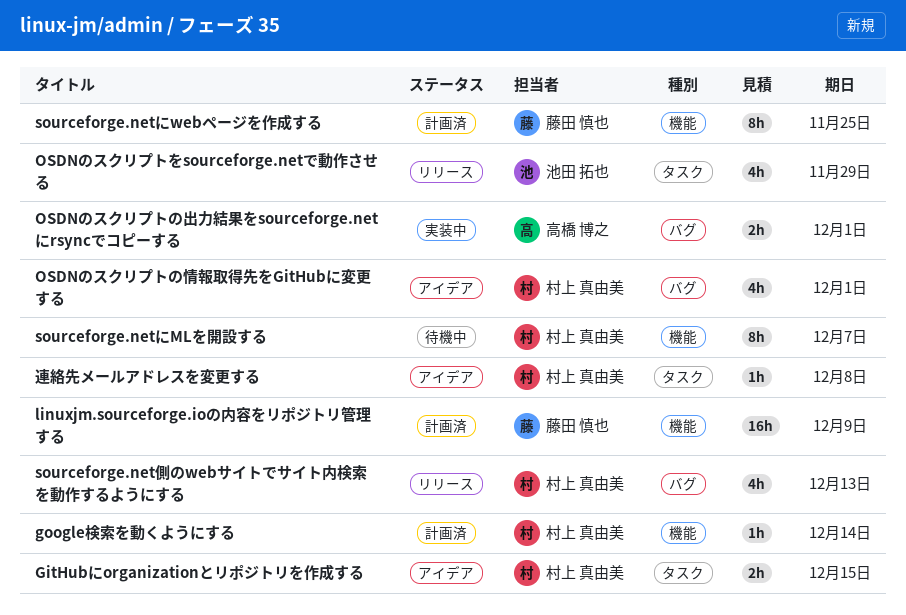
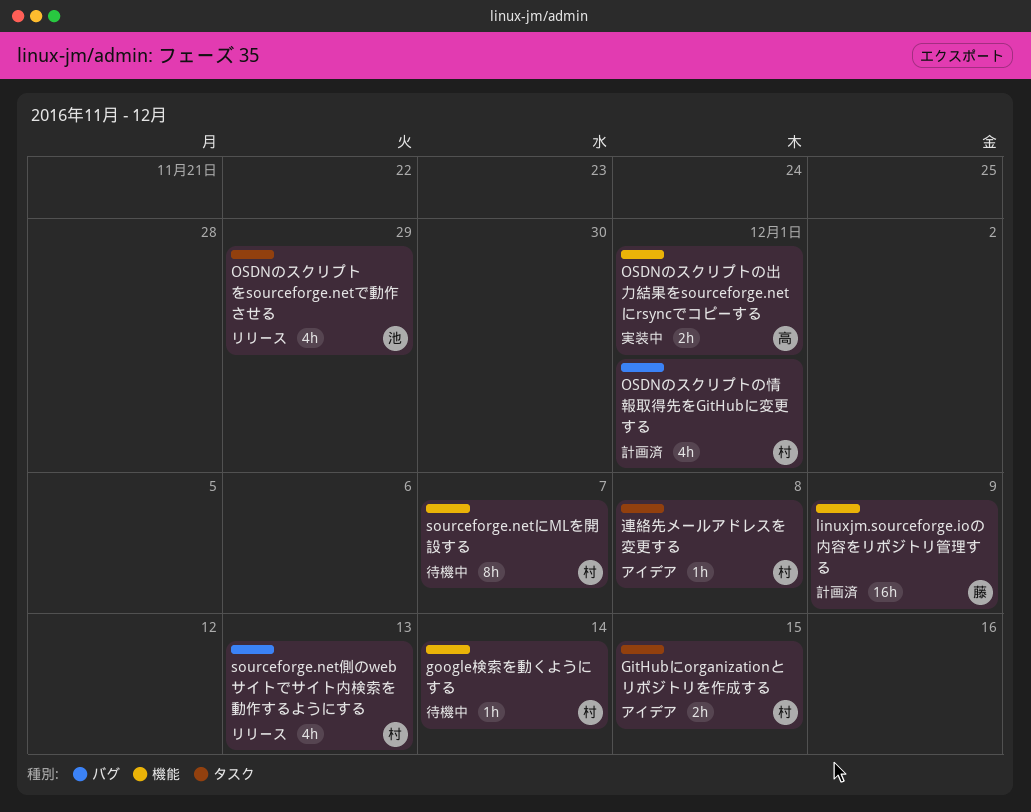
google検索を動くようにする, status: 計画済 -> 待機中
OSDNのスクリプトの出力結果をsourceforge.netにrsyncでコピーする, label: バグ -> 機能
OSDNのスクリプトの情報取得先をGitHubに変更する, status: アイデア -> 計画済
sourceforge.netにwebページを作成する: present -> none

